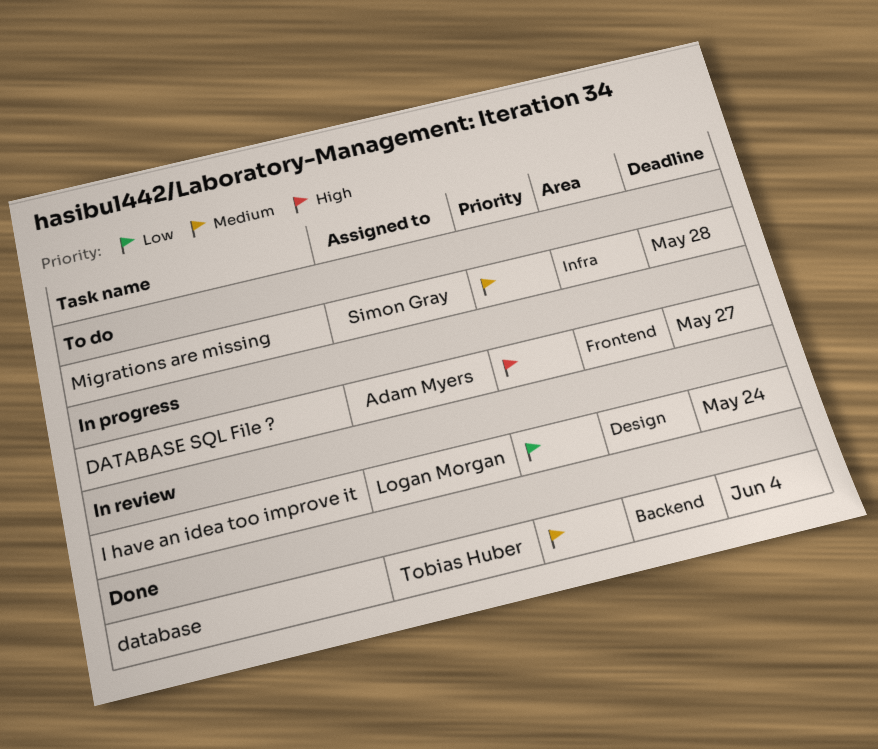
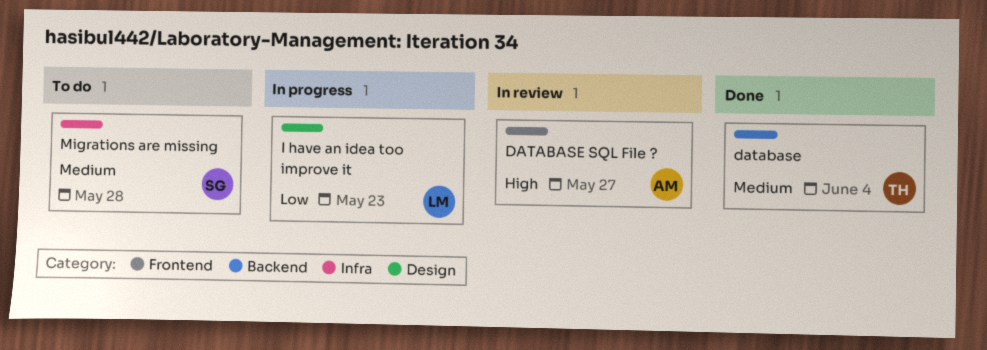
DATABASE SQL File ?, status: In progress -> In review
I have an idea too improve it, status: In review -> In progress
I have an idea too improve it, due: May 24 -> May 23

